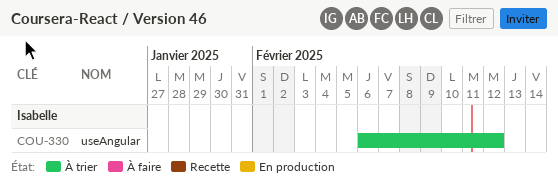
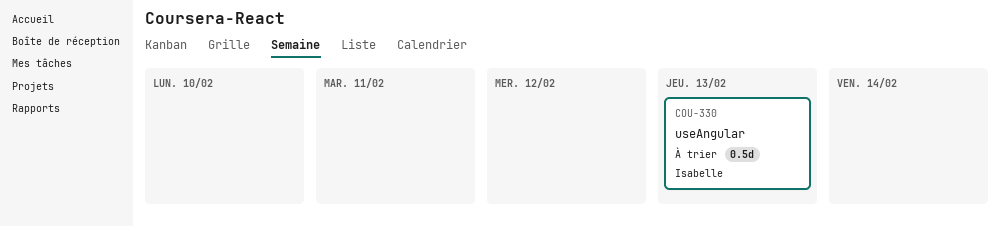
COU-330, due: Feb 12 -> Feb 13

